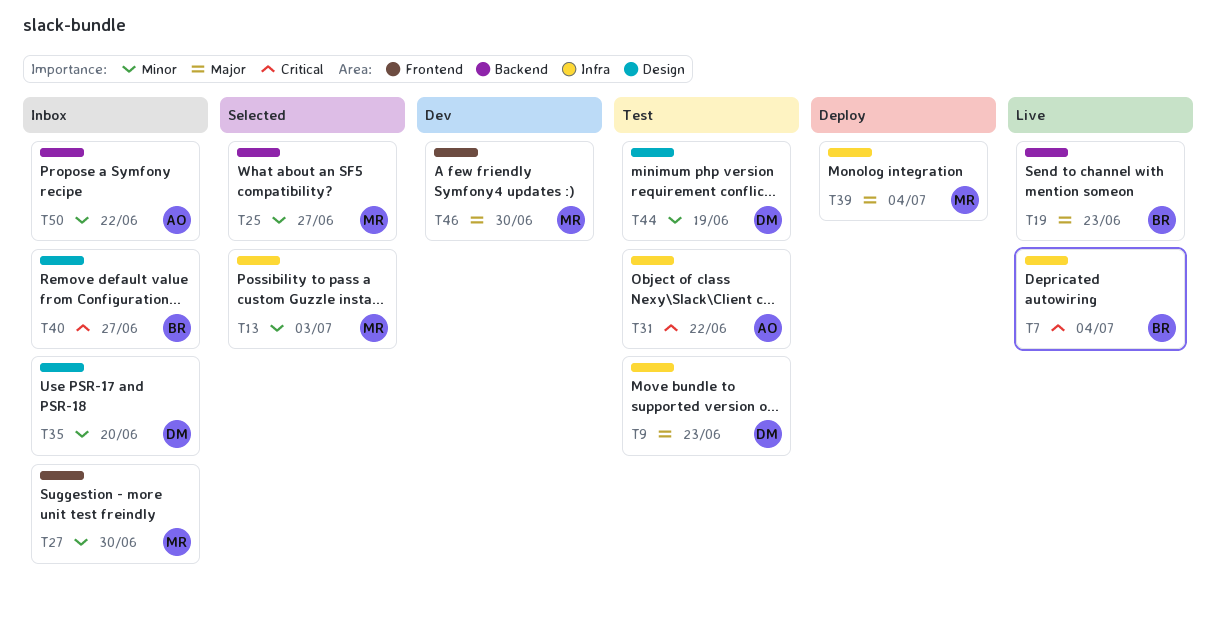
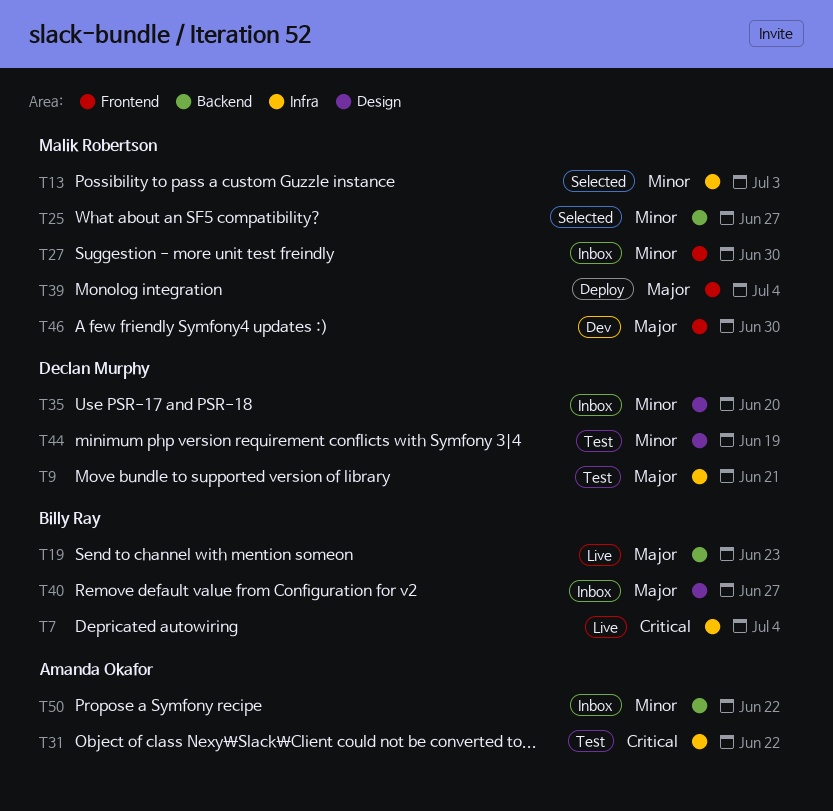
T9, due: Jun 23 -> Jun 21
T39, label: Infra -> Frontend
T40, priority: Critical -> Major

